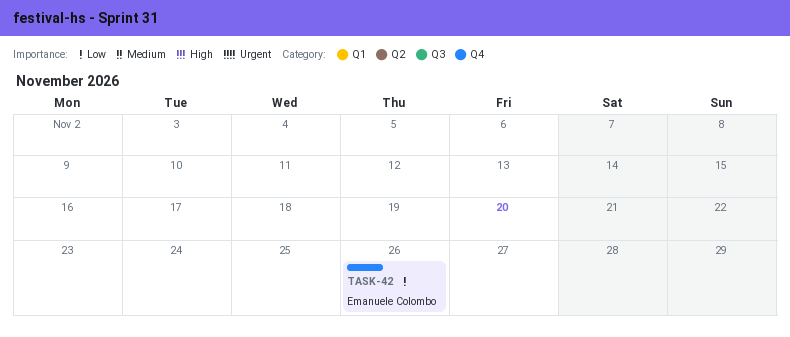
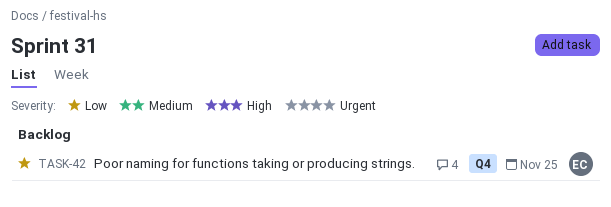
TASK-42, due: Nov 26 -> Nov 25

